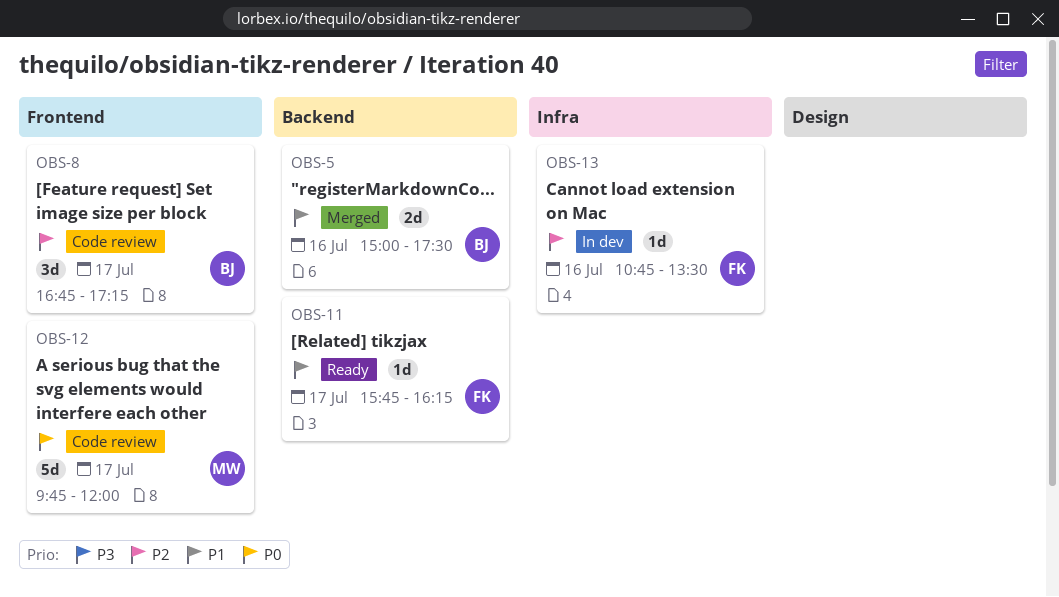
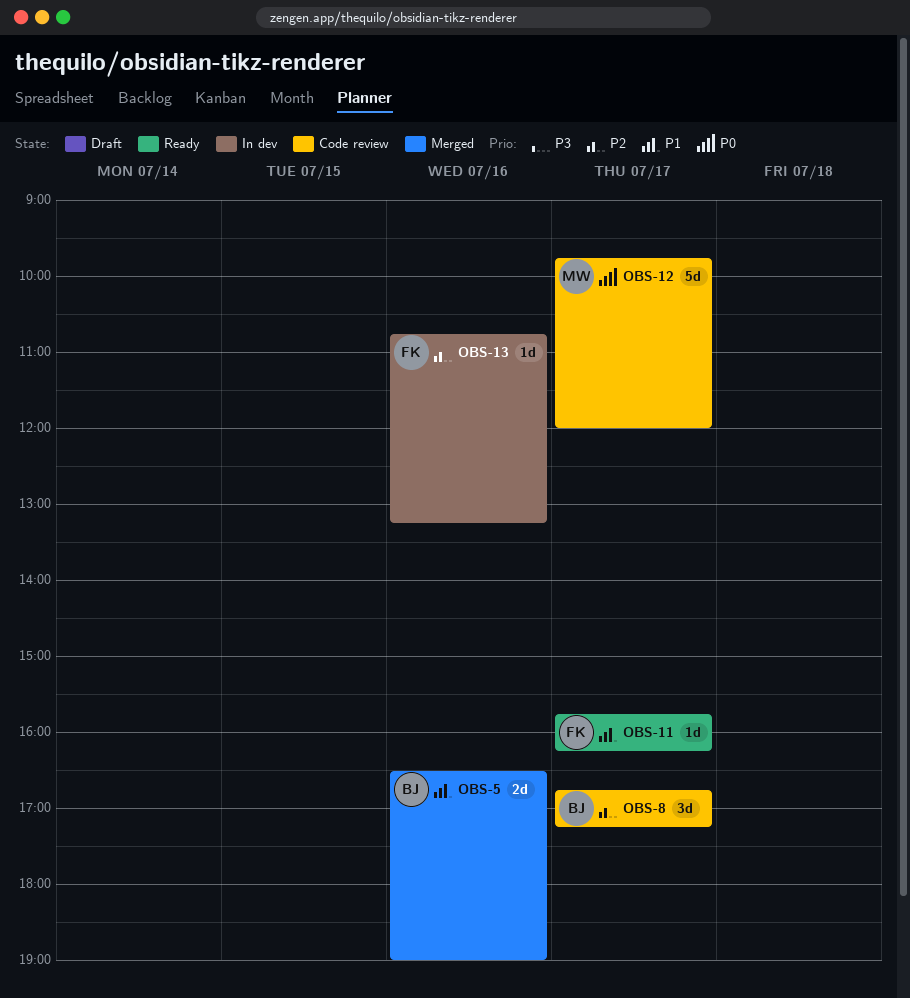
OBS-5, begins: 15:00 -> 16:30
OBS-5, ends: 17:30 -> 19:00
OBS-13, ends: 13:30 -> 13:15

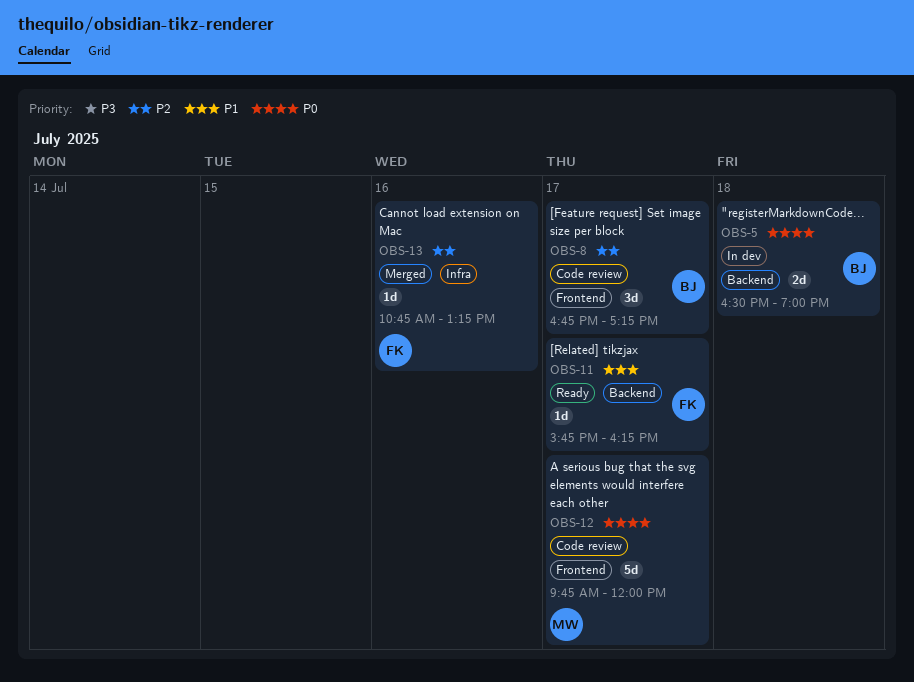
OBS-5, status: Merged -> In dev
OBS-5, priority: P1 -> P0
OBS-5, day: Jul 16 -> Jul 18
OBS-13, status: In dev -> Merged

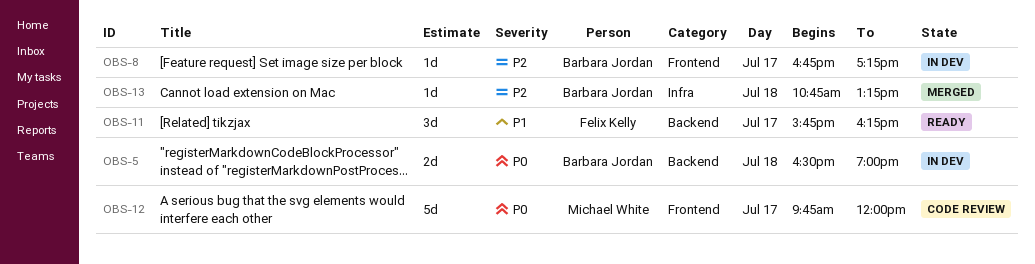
OBS-8, status: Code review -> In dev
OBS-8, estimate: 3d -> 1d
OBS-11, estimate: 1d -> 3d
OBS-13, owner: Felix Kelly -> Barbara Jordan
OBS-13, day: Jul 16 -> Jul 18

